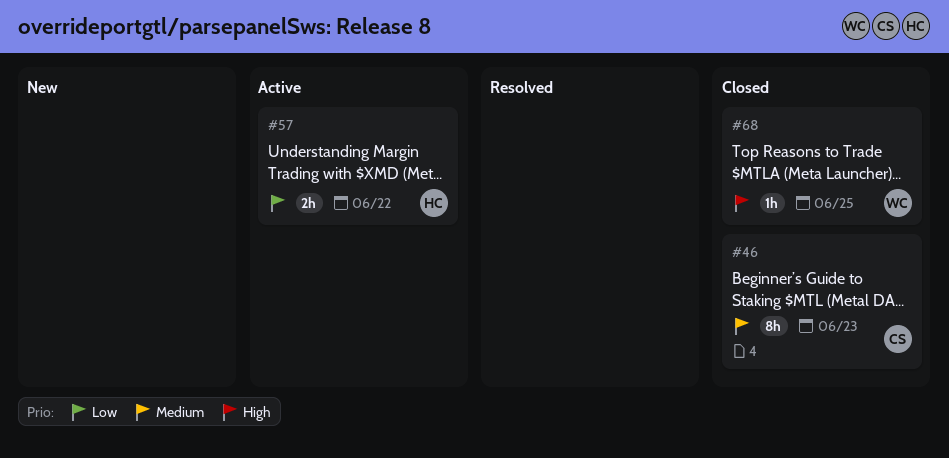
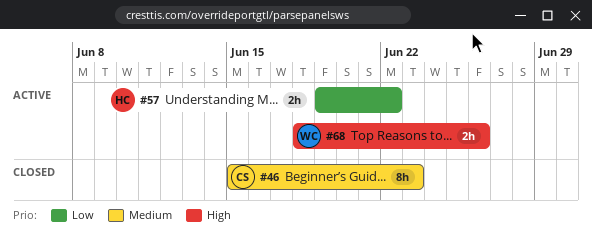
#68, status: Closed -> Active
#68, estimate: 1h -> 2h
#68, due: Jun 25 -> Jun 26

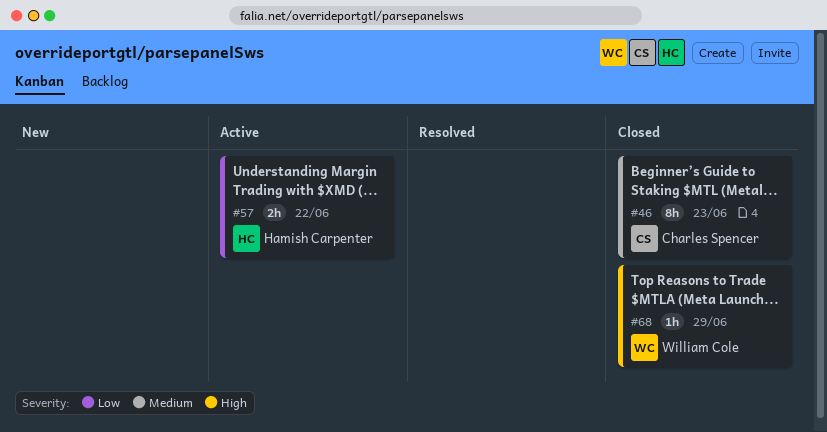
#68, status: Active -> Closed
#68, estimate: 2h -> 1h
#68, due: Jun 26 -> Jun 29

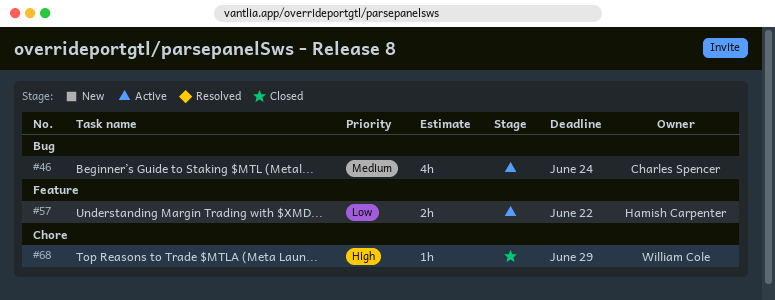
#46, status: Closed -> Active
#46, estimate: 8h -> 4h
#46, due: Jun 23 -> Jun 24

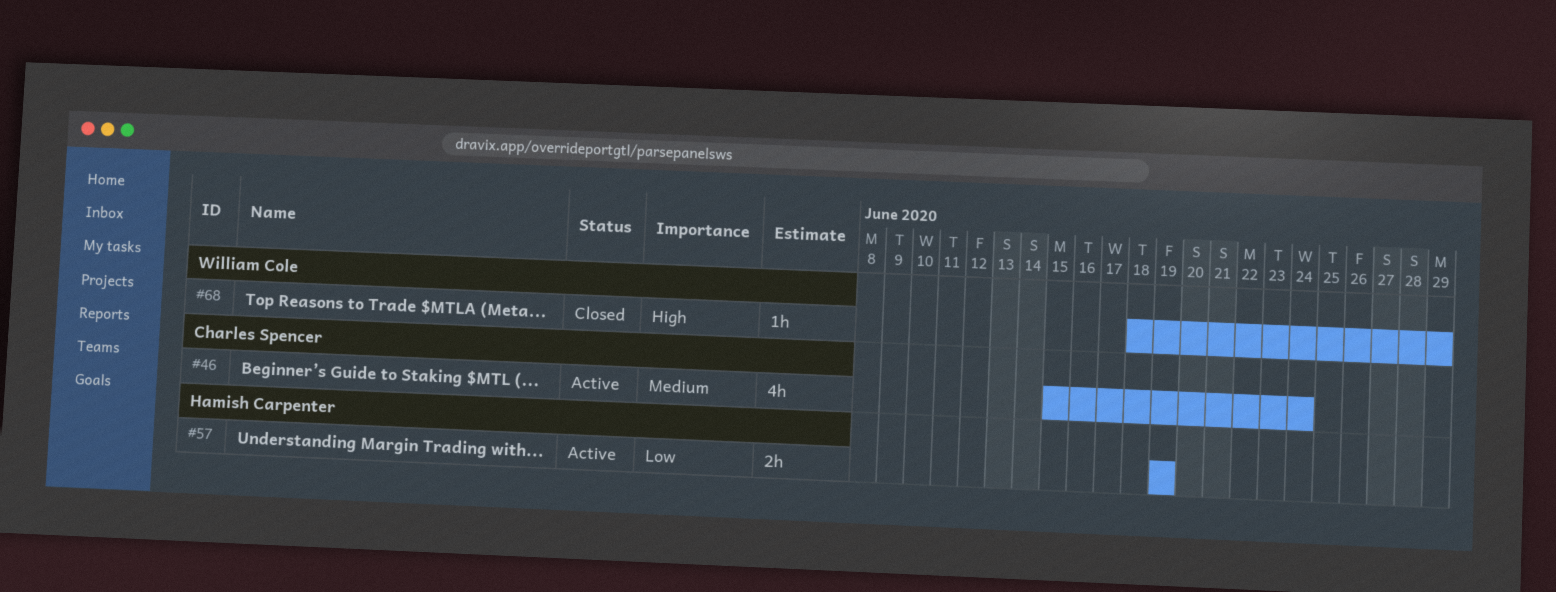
#57, due: Jun 22 -> Jun 19

